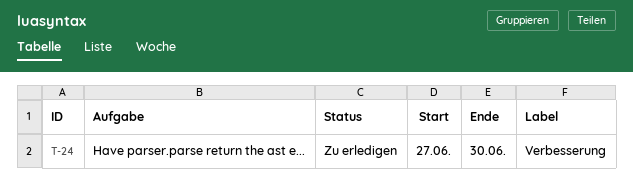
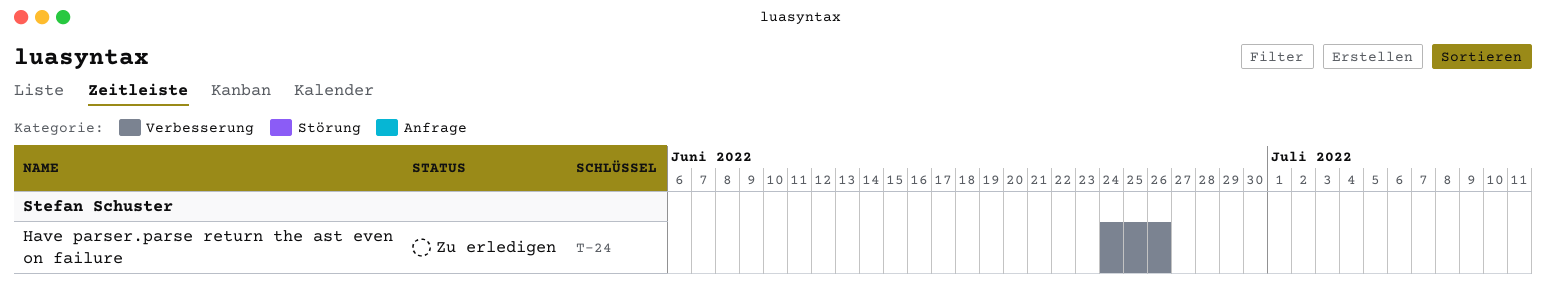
T-24, start: Jun 27 -> Jun 24
T-24, due: Jun 30 -> Jun 26

